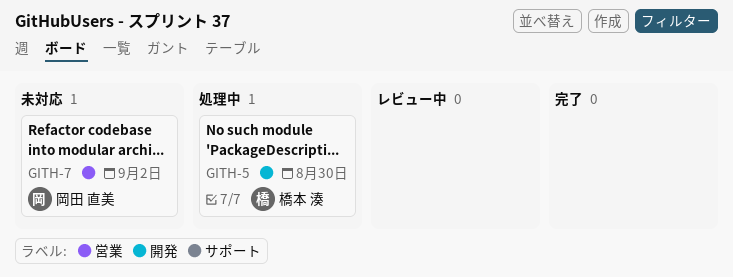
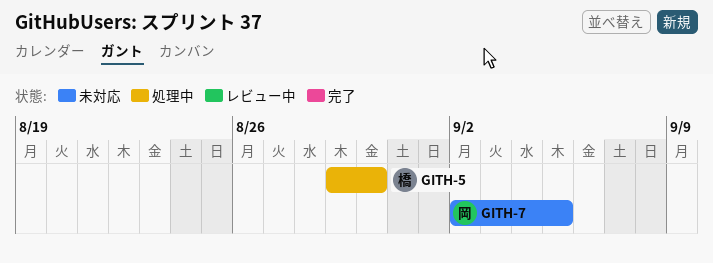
GITH-7, due: Sep 2 -> Sep 5

